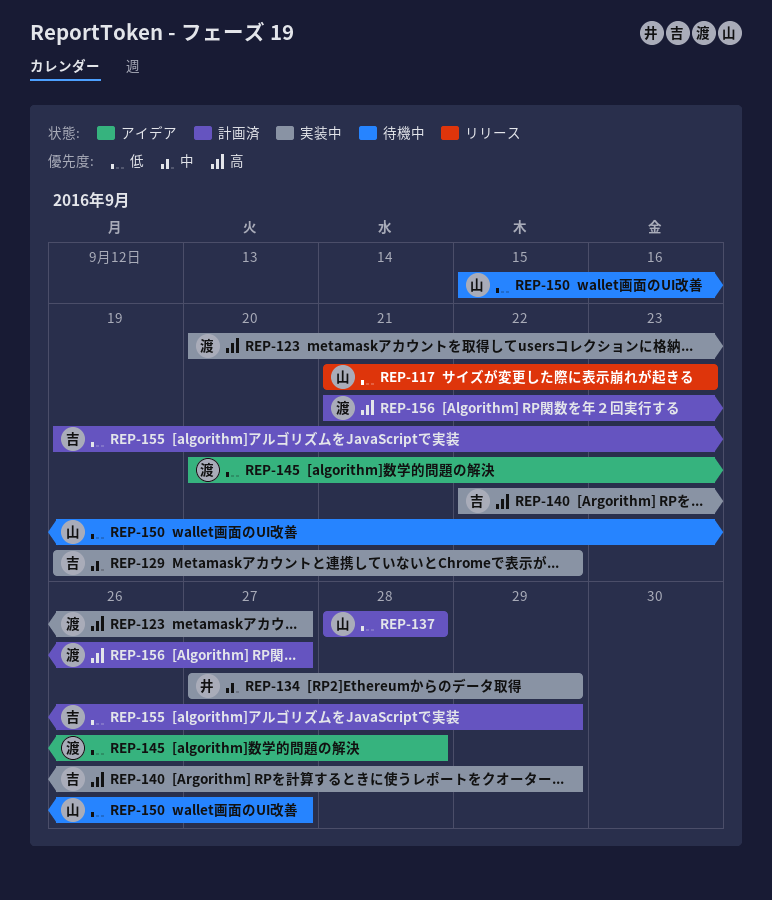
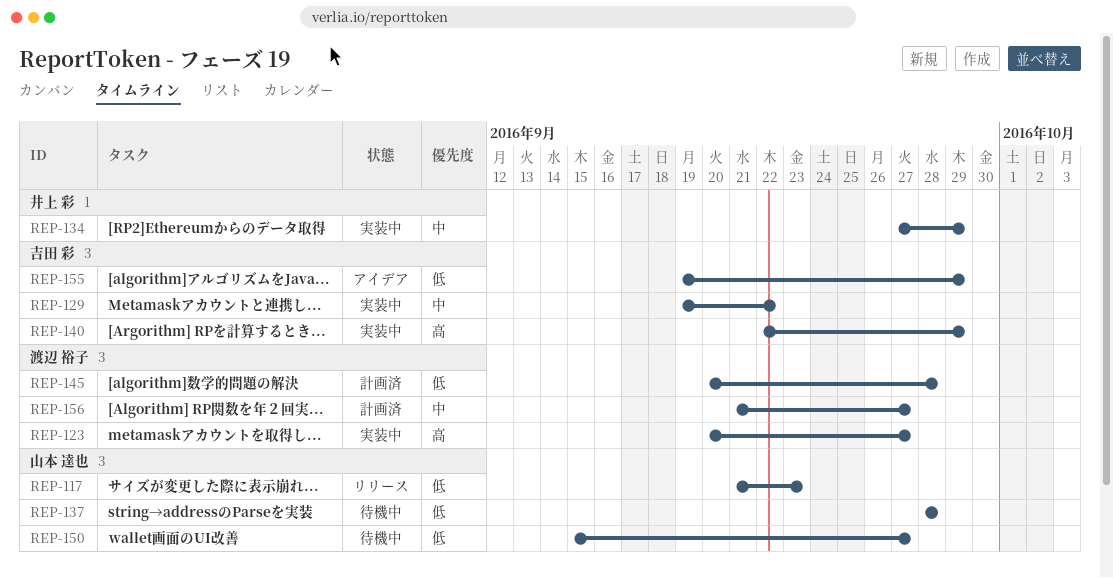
REP-137, status: 計画済 -> 待機中
REP-145, status: アイデア -> 計画済
REP-155, status: 計画済 -> アイデア
REP-156, priority: 高 -> 中

